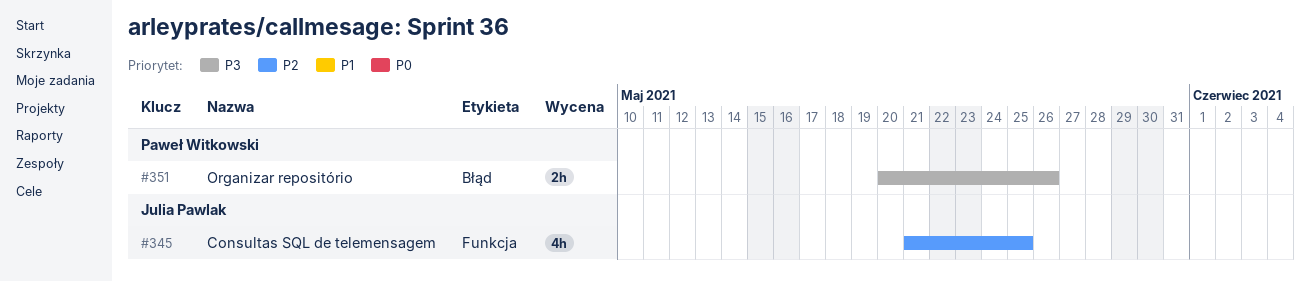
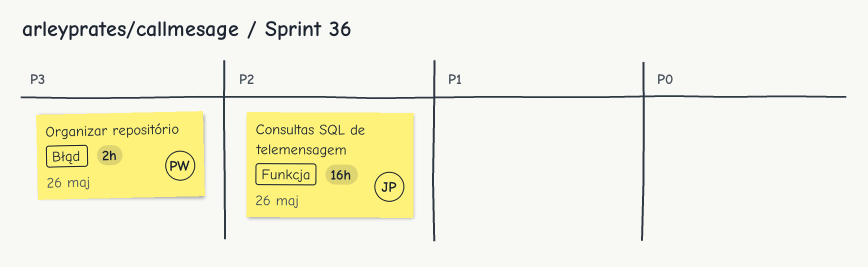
Consultas SQL de telemensagem, estimate: 4h -> 16h
Consultas SQL de telemensagem, due: May 25 -> May 26

